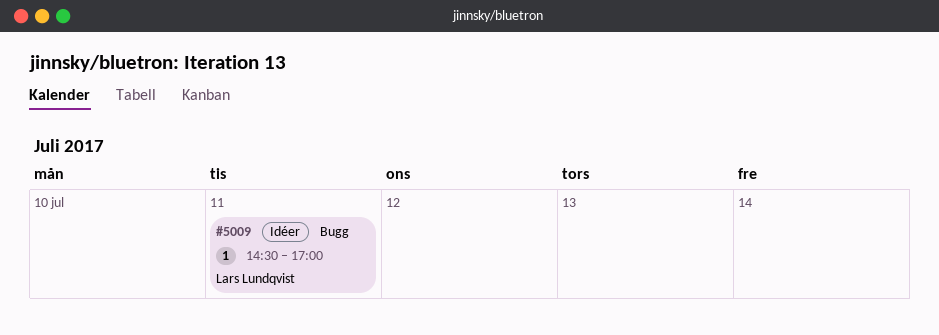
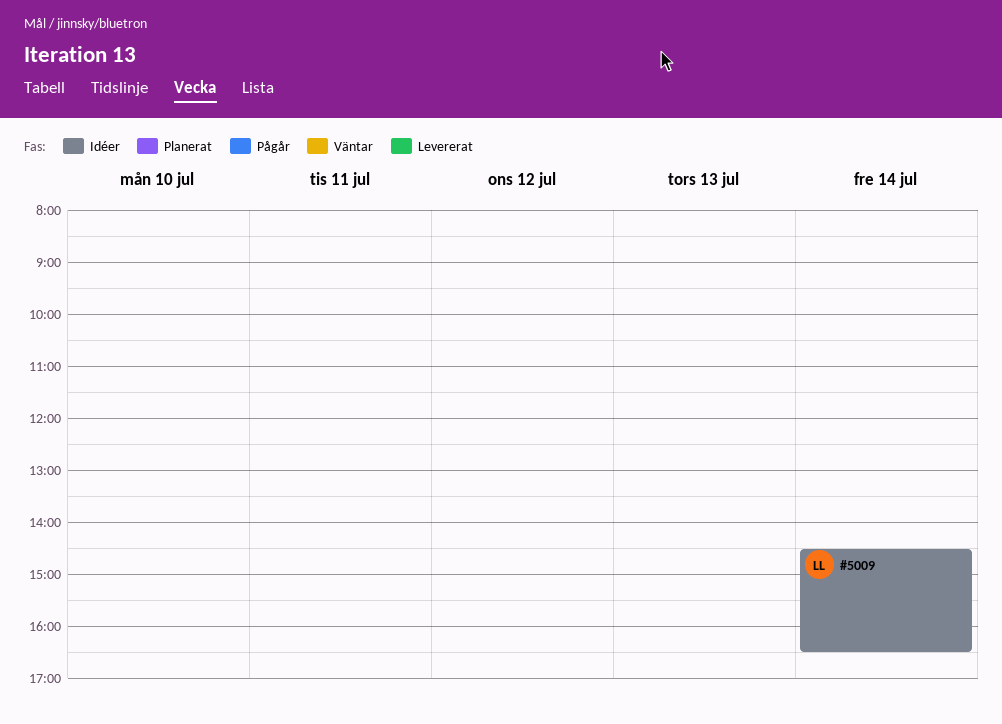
#5009, day: Jul 11 -> Jul 14
#5009, ends: 17:00 -> 16:30

